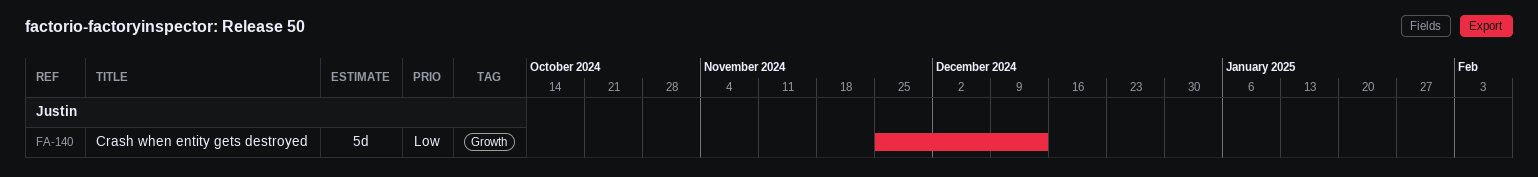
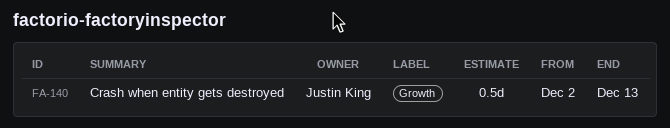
FA-140, estimate: 5d -> 0.5d
FA-140, start: Nov 25 -> Dec 2

